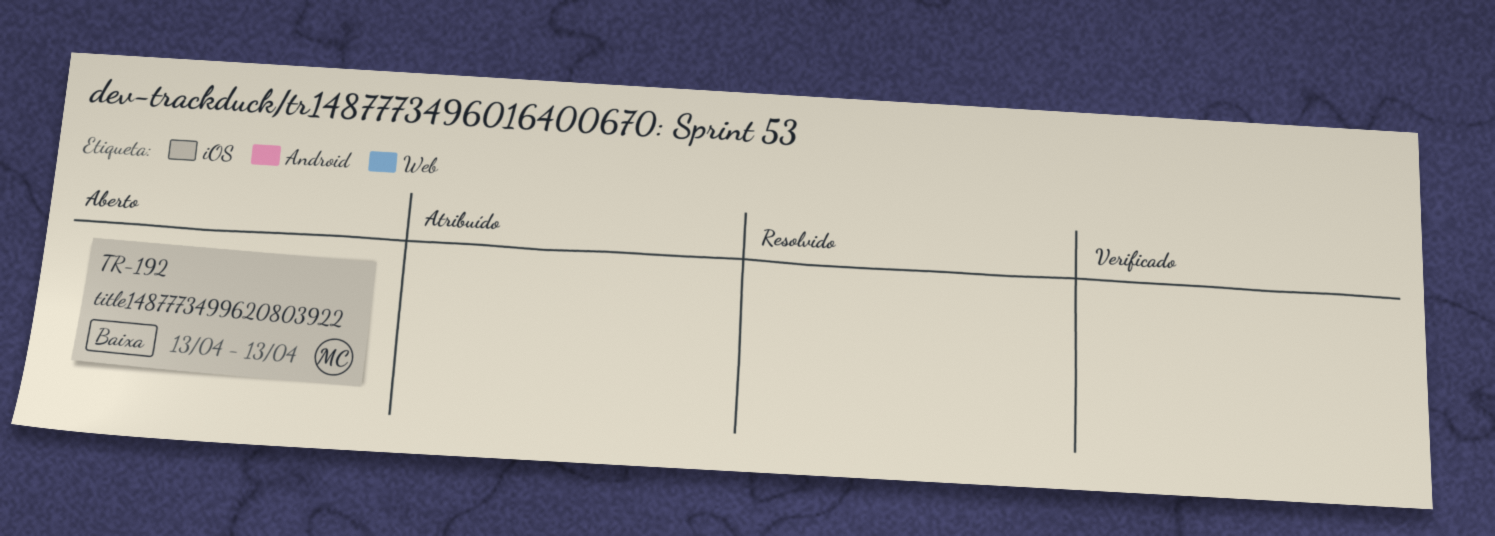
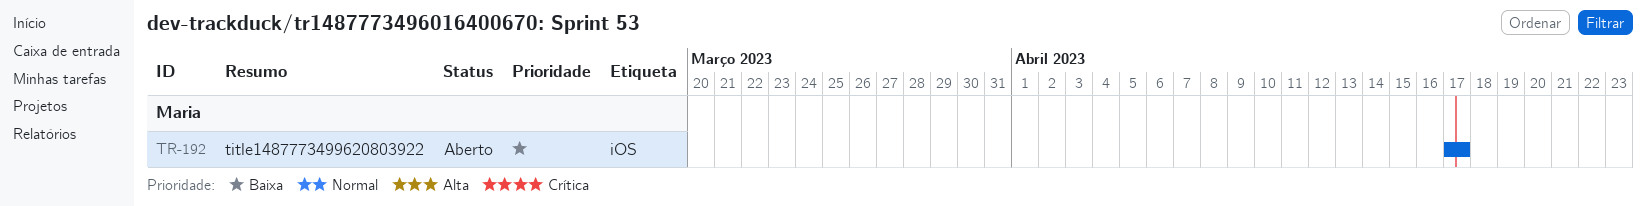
TR-192, start: Apr 13 -> Apr 17
TR-192, due: Apr 13 -> Apr 17

